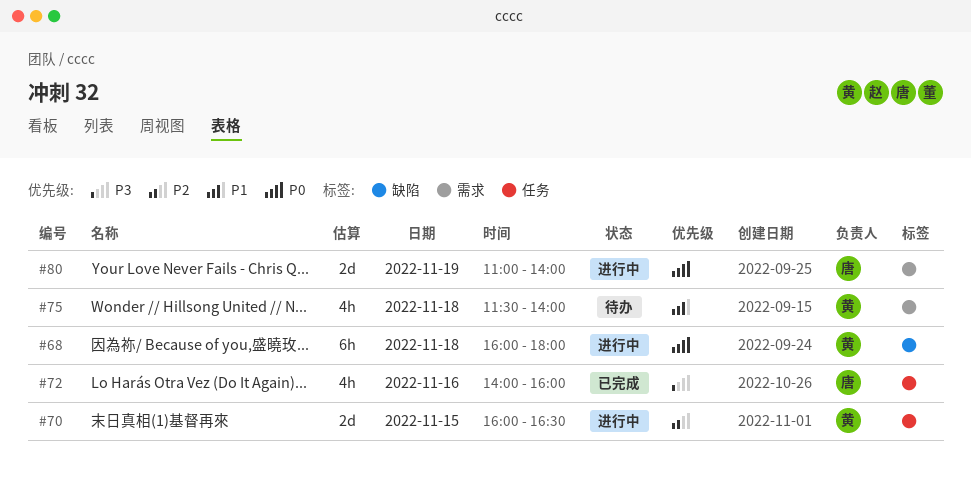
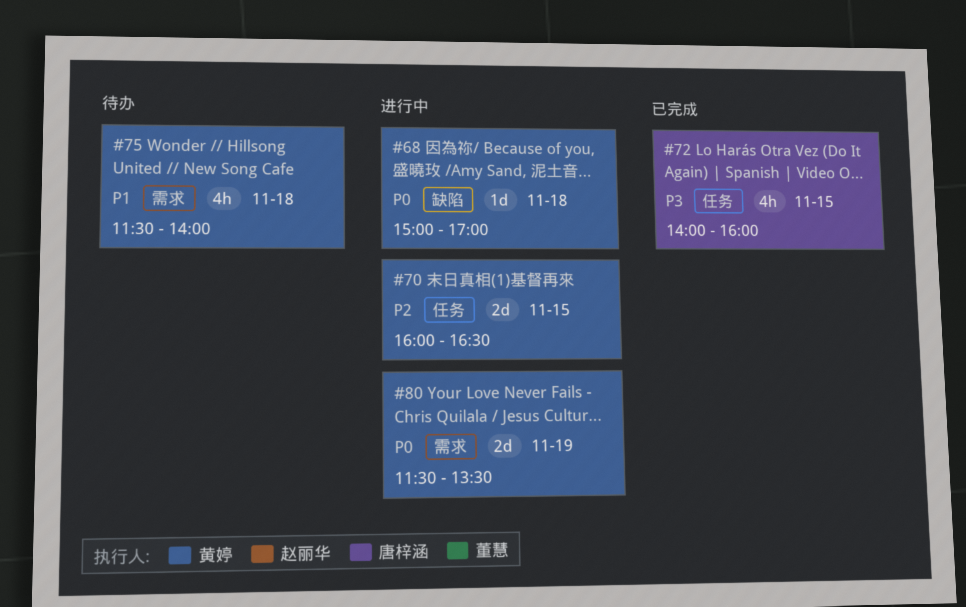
#68, estimate: 6h -> 1d
#68, begins: 16:00 -> 15:00
#68, ends: 18:00 -> 17:00
#72, day: Nov 16 -> Nov 15
#80, owner: 唐梓涵 -> 黄婷
#80, begins: 11:00 -> 11:30
#80, ends: 14:00 -> 13:30

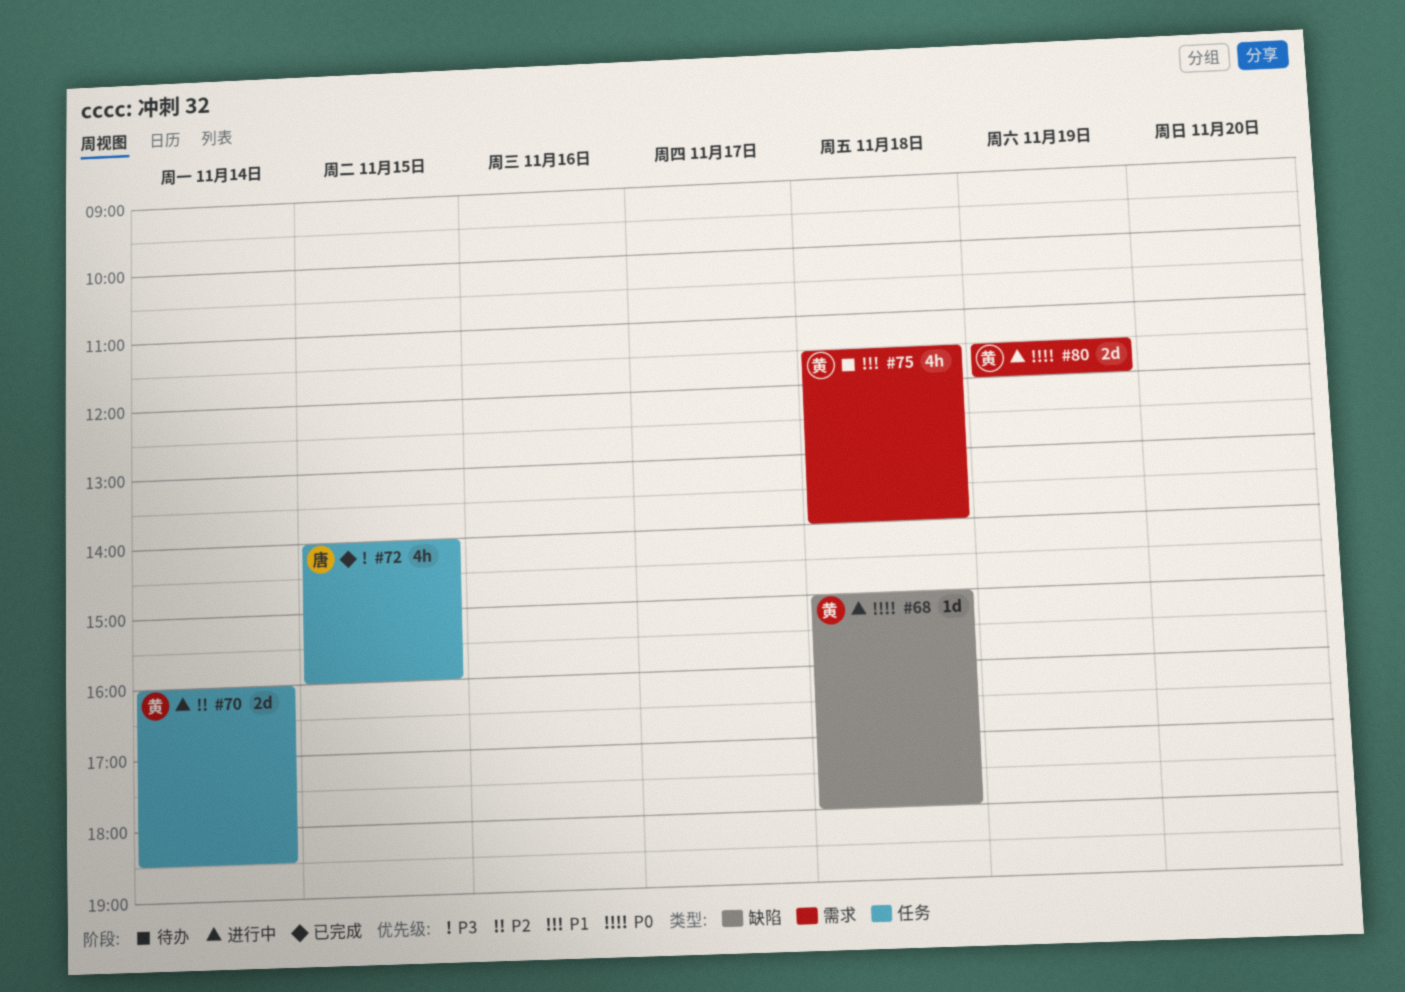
#68, ends: 17:00 -> 18:00
#70, day: Nov 15 -> Nov 14
#70, ends: 16:30 -> 18:30
#80, ends: 13:30 -> 12:00

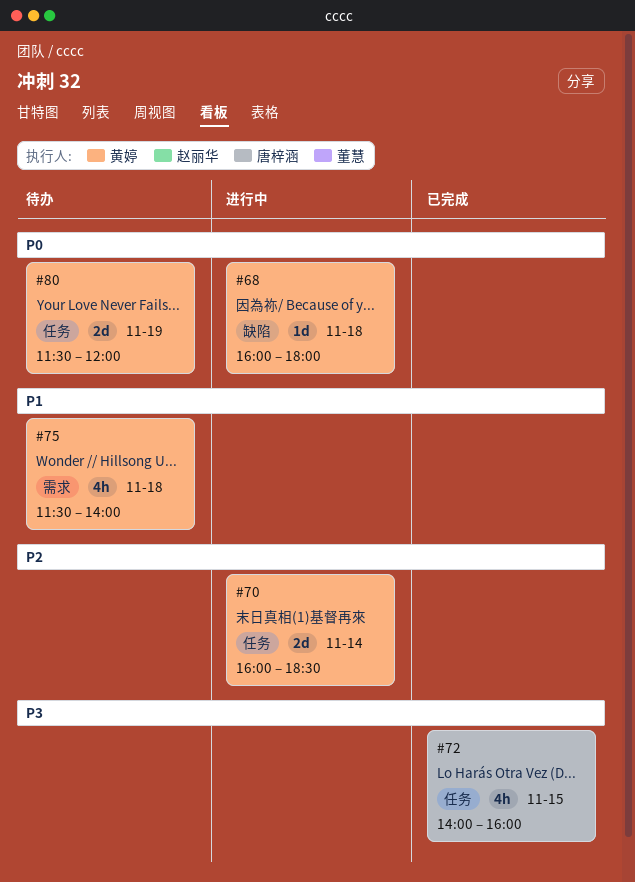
#68, begins: 15:00 -> 16:00
#80, status: 进行中 -> 待办
#80, label: 需求 -> 任务

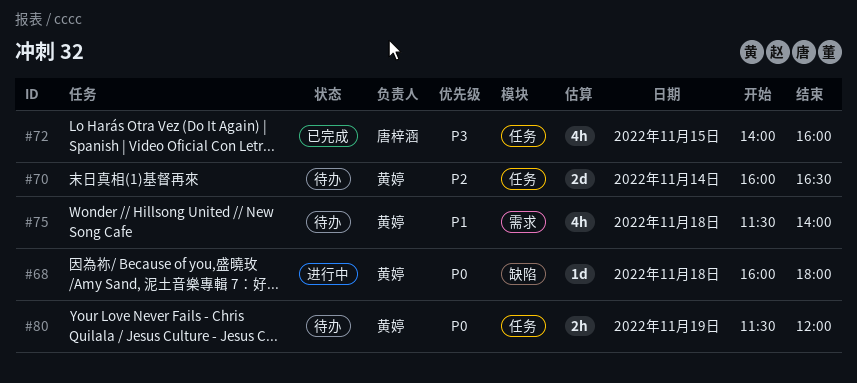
#70, status: 进行中 -> 待办
#70, ends: 18:30 -> 16:30
#80, estimate: 2d -> 2h

